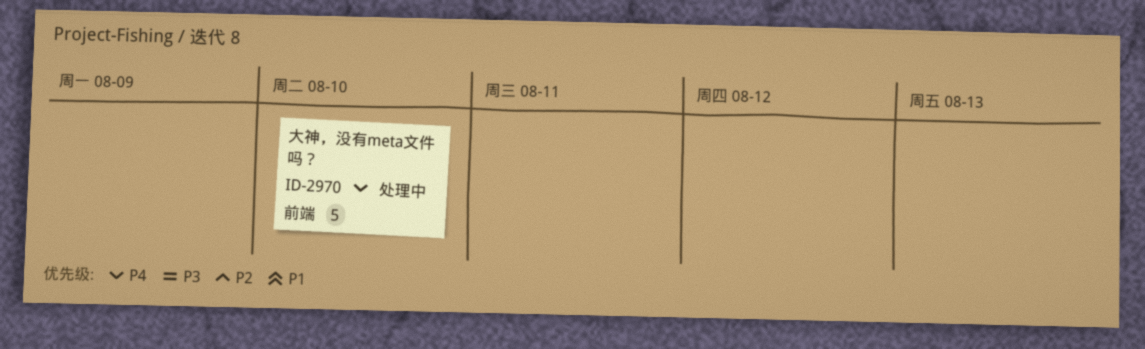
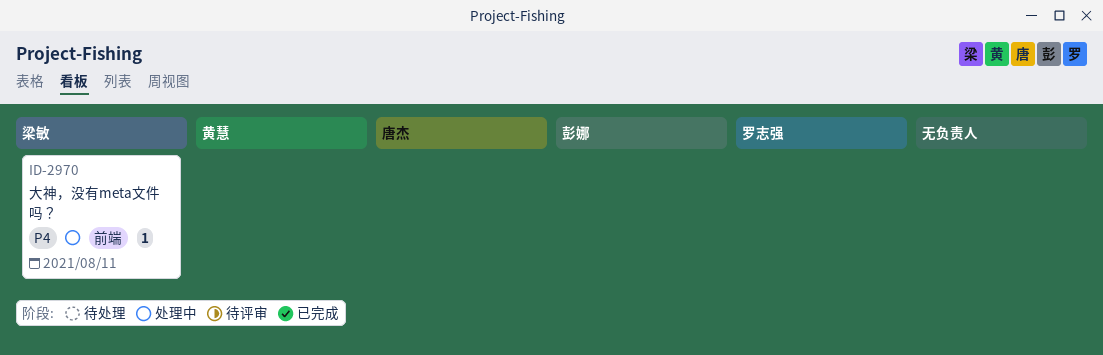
ID-2970, estimate: 5 -> 1
ID-2970, due: Aug 10 -> Aug 11

